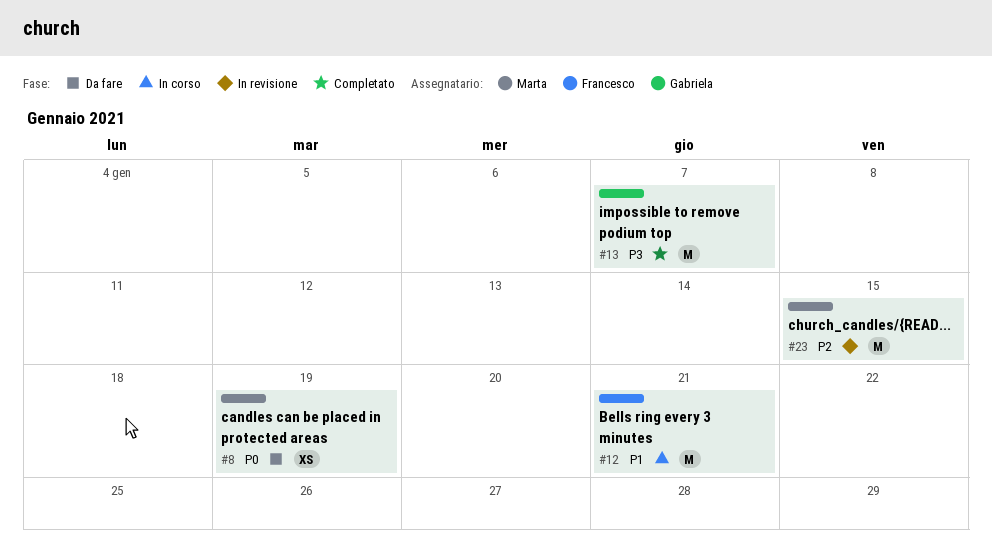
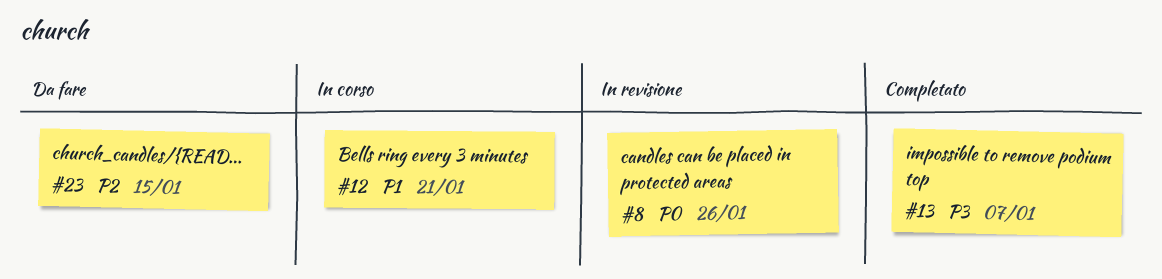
#8, status: Da fare -> In revisione
#8, due: Jan 19 -> Jan 26
#23, status: In revisione -> Da fare

